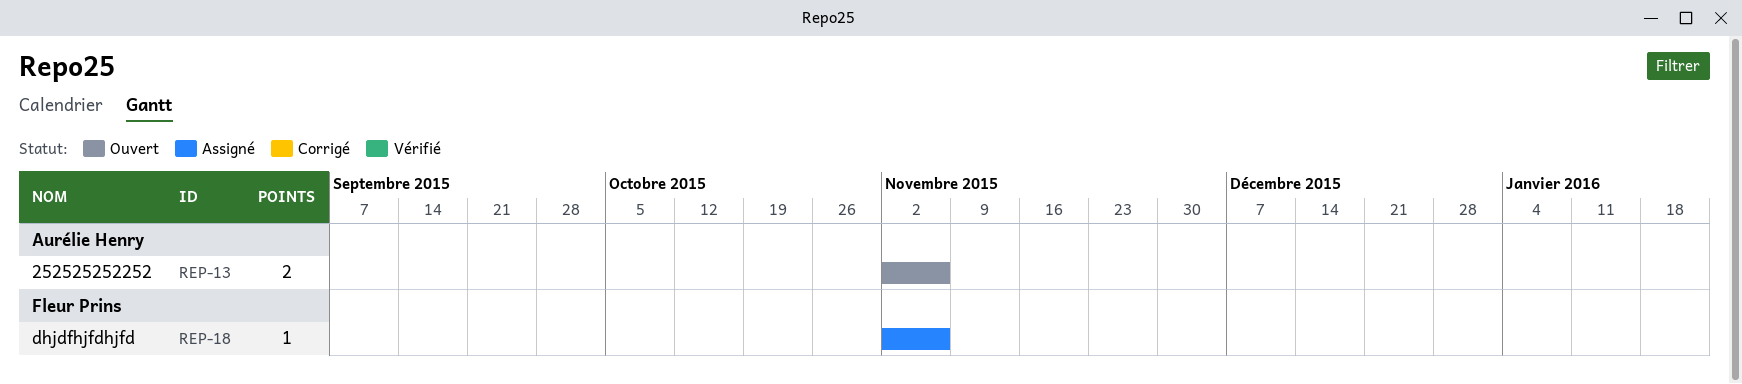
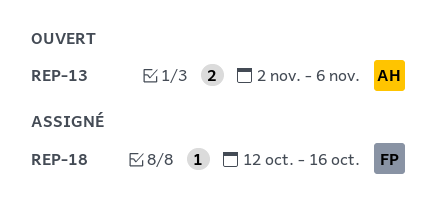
REP-18, start: Nov 2 -> Oct 12
REP-18, due: Nov 6 -> Oct 16

